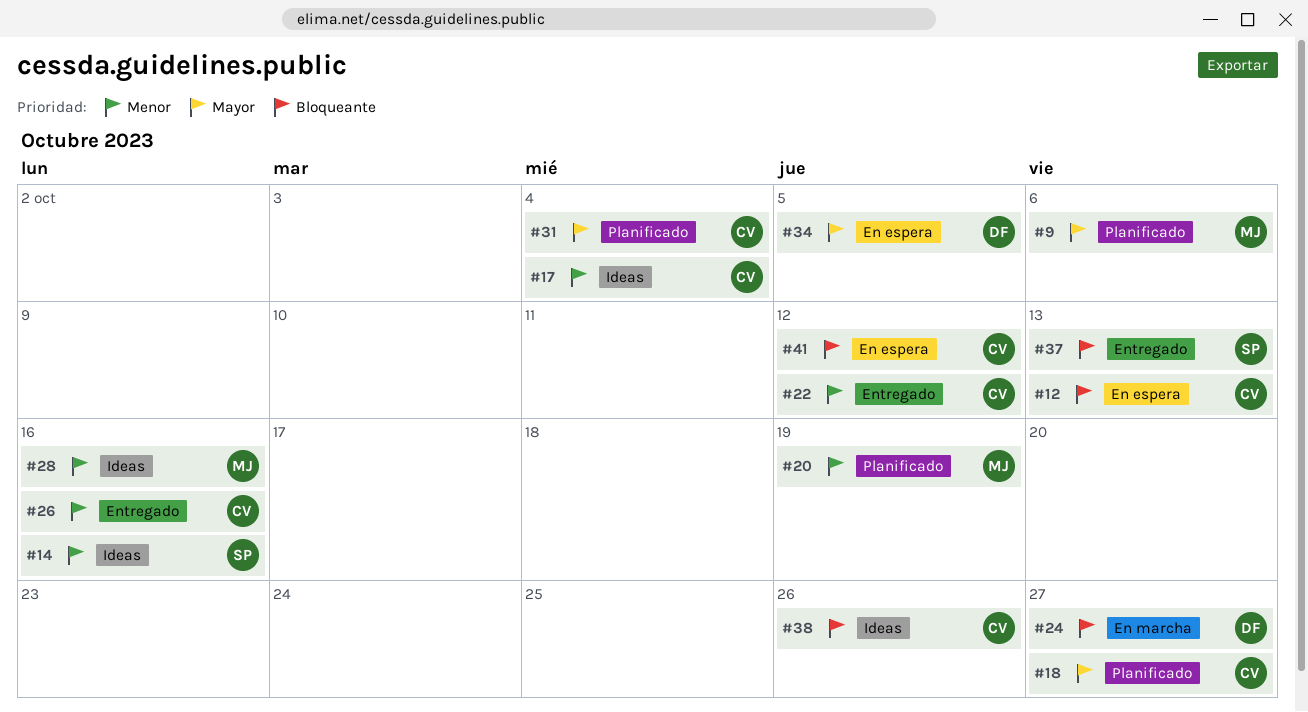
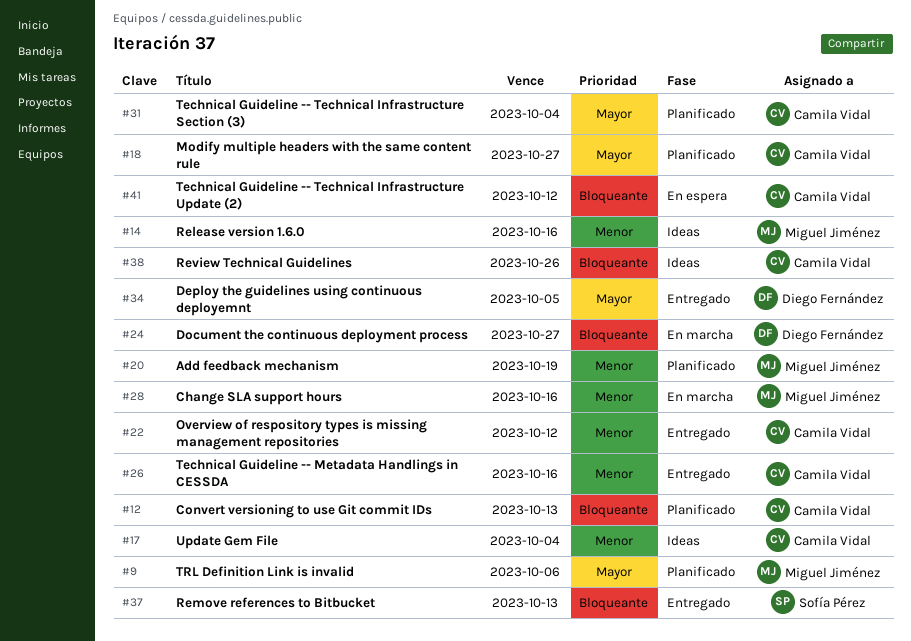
#12, status: En espera -> Planificado
#14, owner: Sofía Pérez -> Miguel Jiménez
#28, status: Ideas -> En marcha
#34, status: En espera -> Entregado

